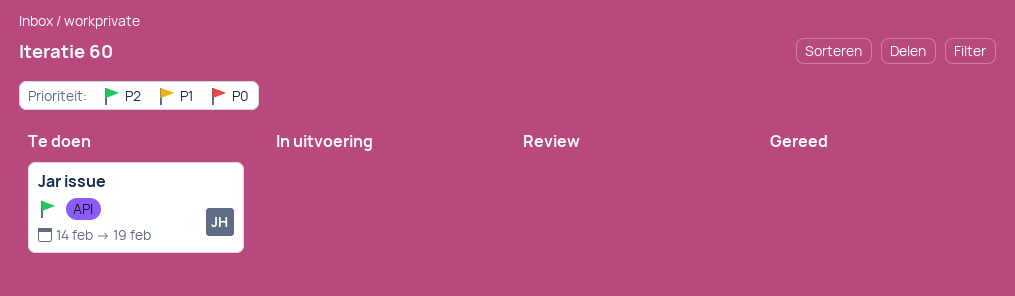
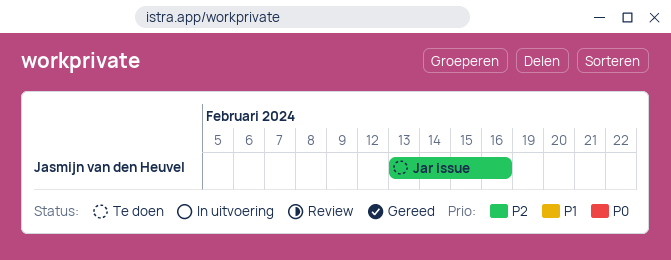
Jar issue, start: Feb 14 -> Feb 13
Jar issue, due: Feb 19 -> Feb 16

